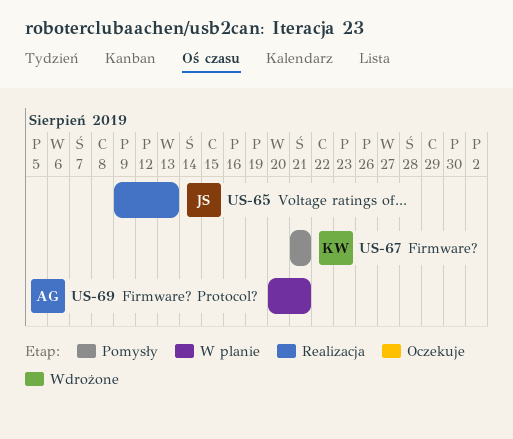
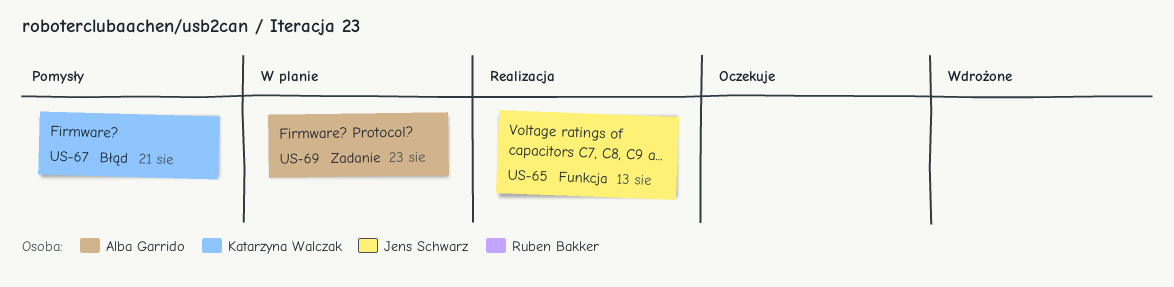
US-69, due: Aug 21 -> Aug 23

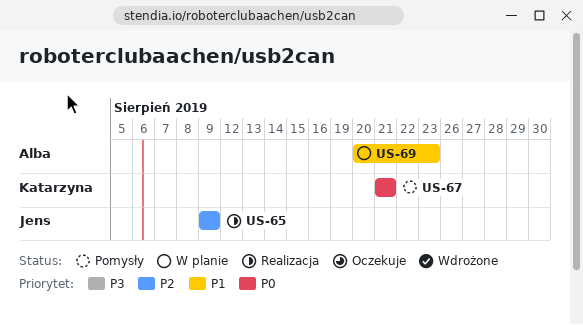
US-65, due: Aug 13 -> Aug 9

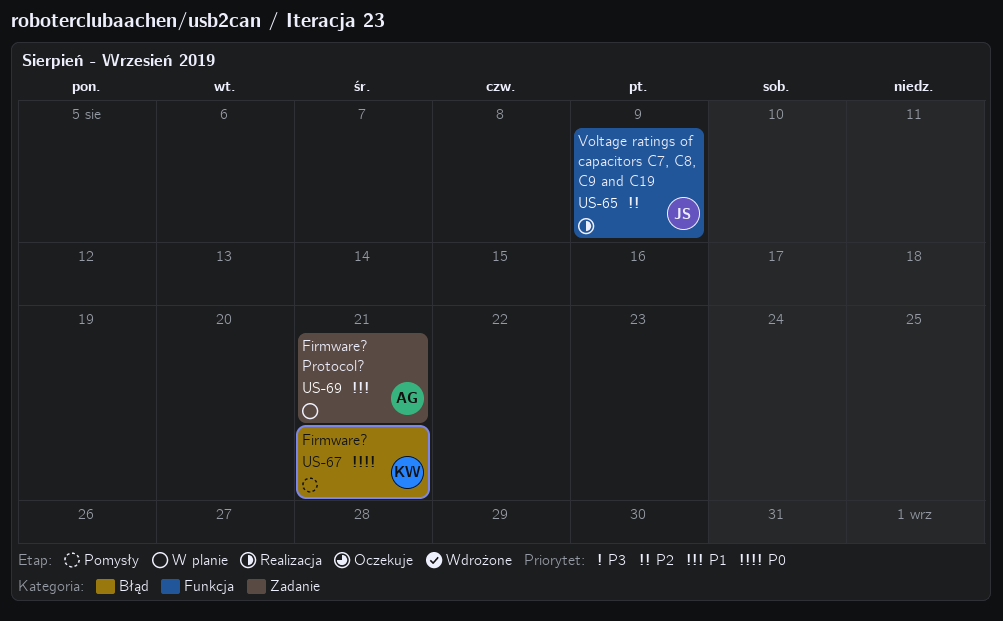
US-69, due: Aug 23 -> Aug 21

